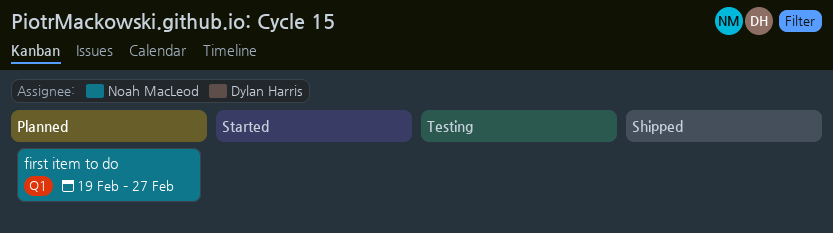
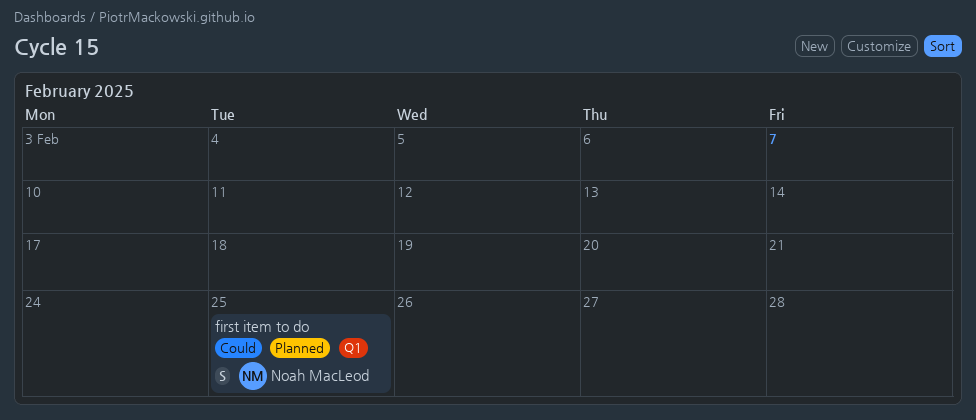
first item to do, due: Feb 27 -> Feb 25

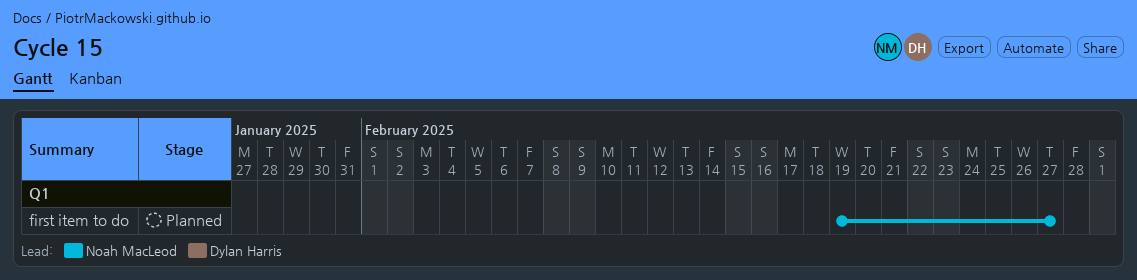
first item to do, due: Feb 25 -> Feb 27

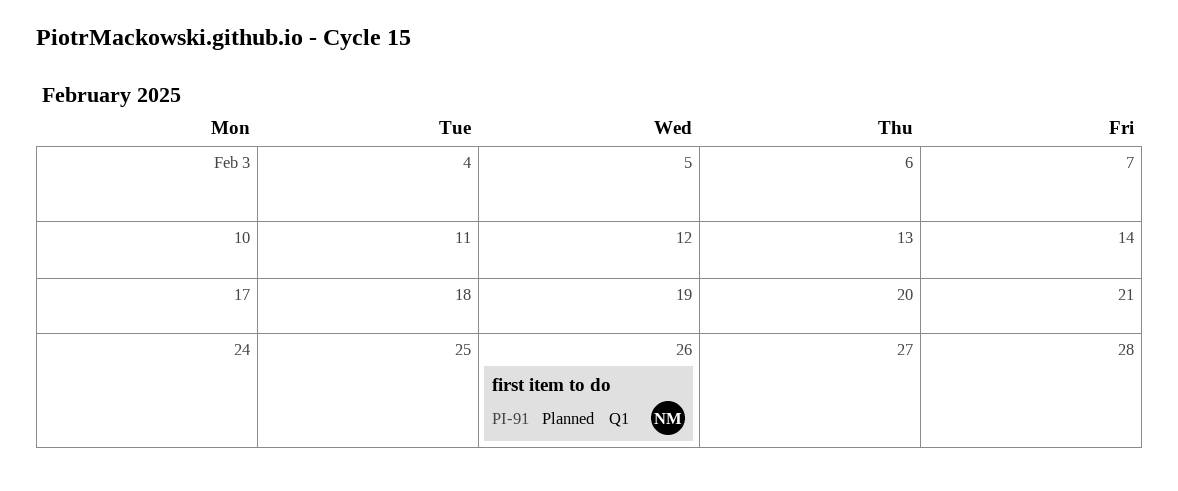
first item to do, due: Feb 27 -> Feb 26

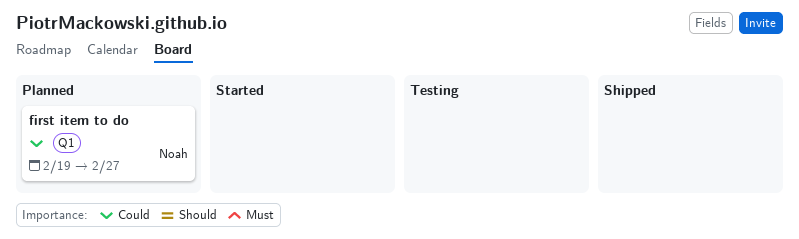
first item to do, due: Feb 26 -> Feb 27

